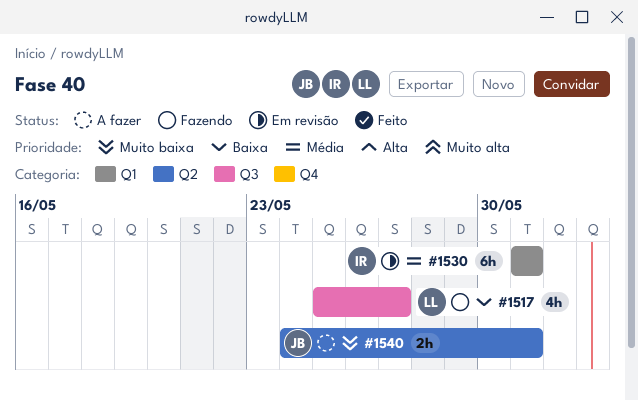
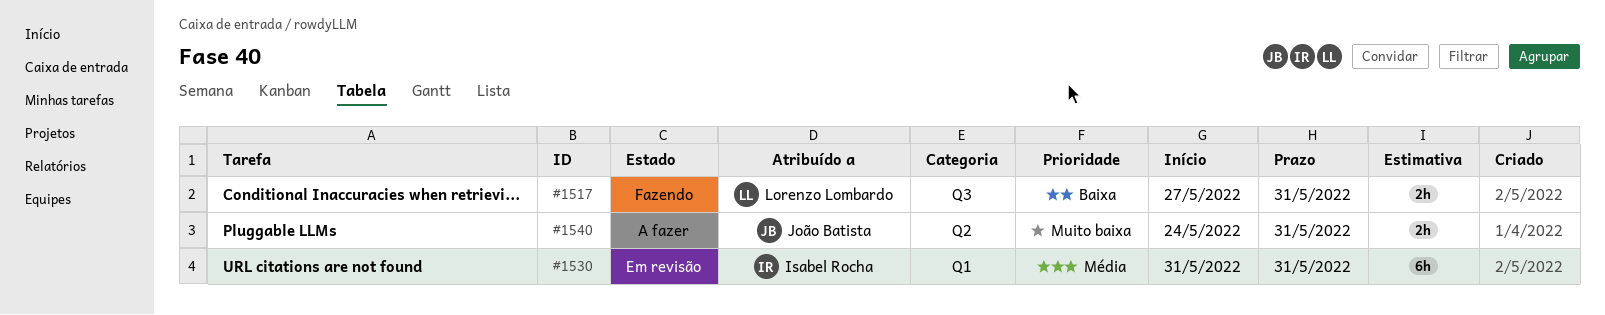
#1517, estimate: 4h -> 2h
#1517, start: May 25 -> May 27
#1517, due: May 27 -> May 31

